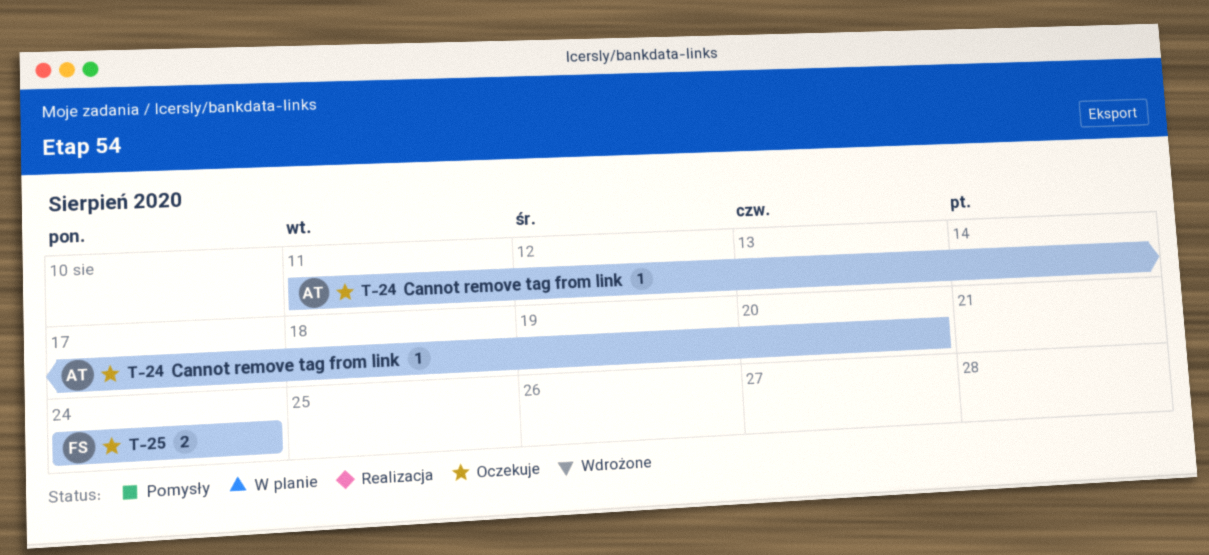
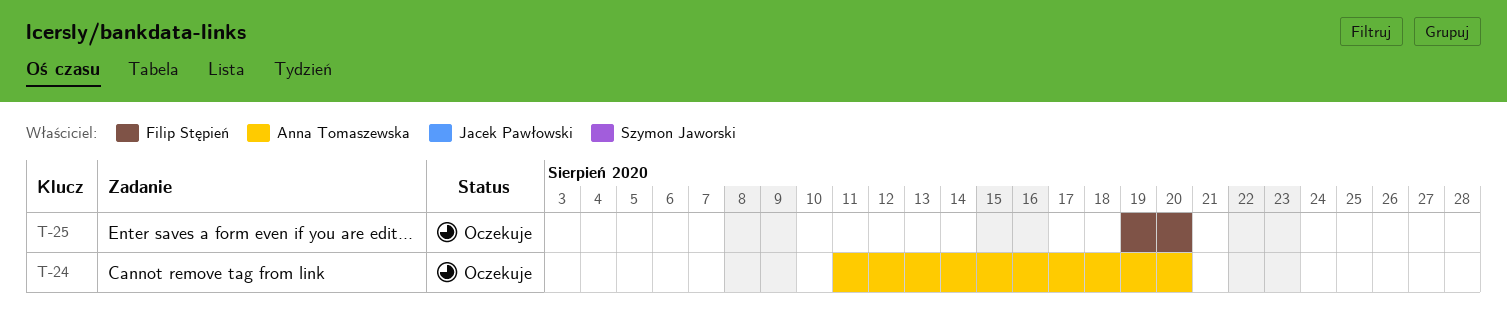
T-25, start: Aug 24 -> Aug 19
T-25, due: Aug 24 -> Aug 20

